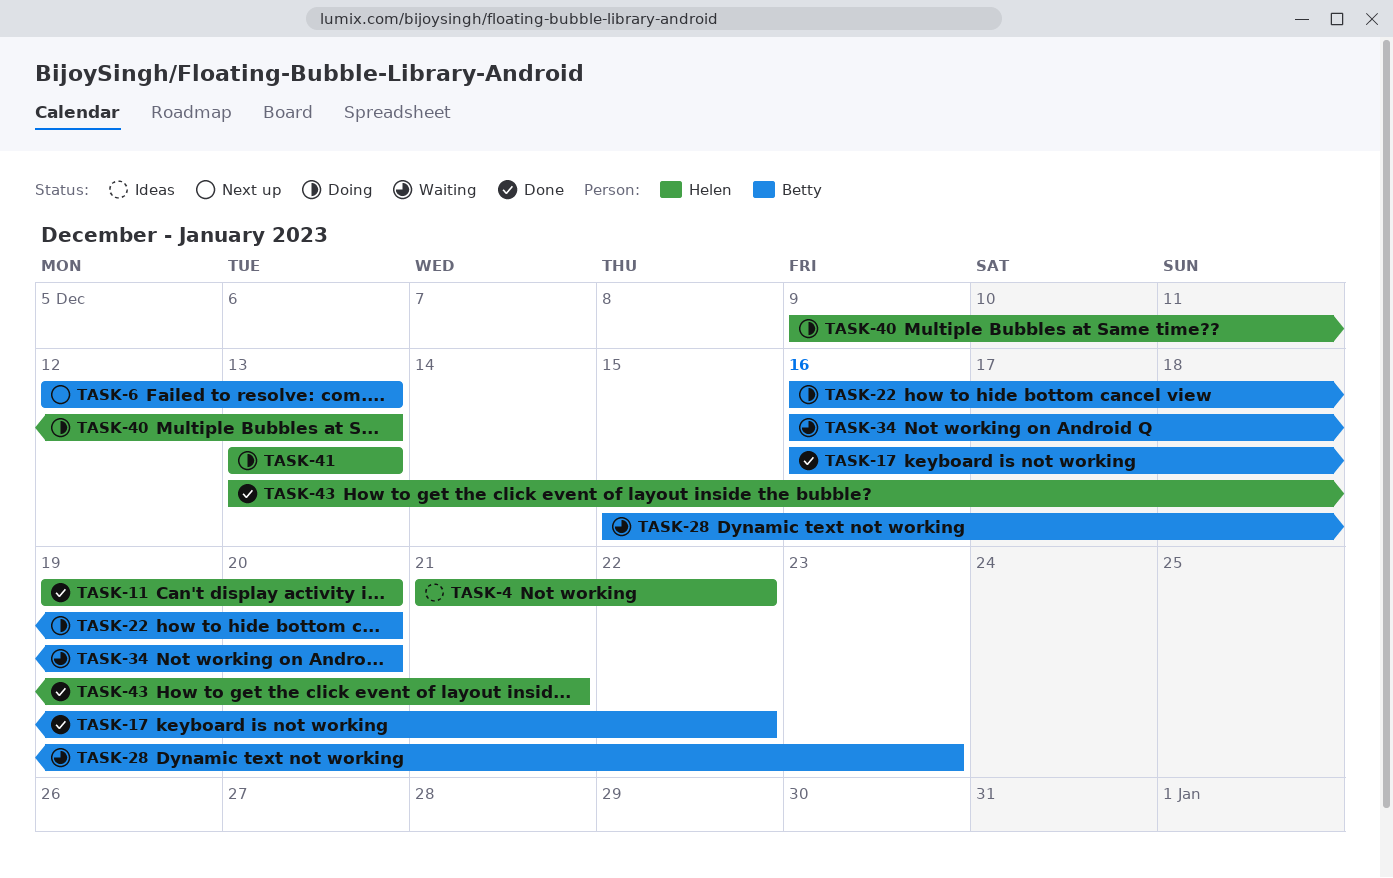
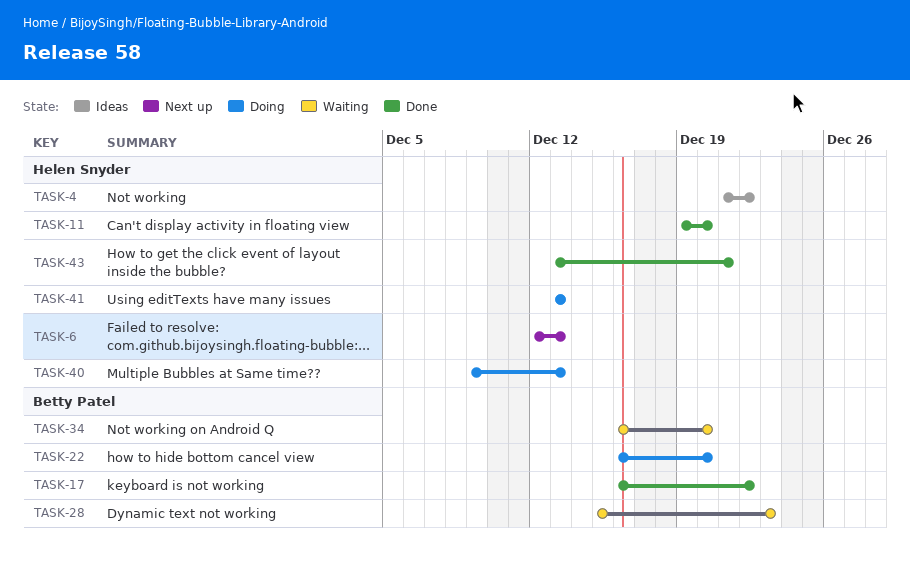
TASK-6, owner: Betty Patel -> Helen Snyder

